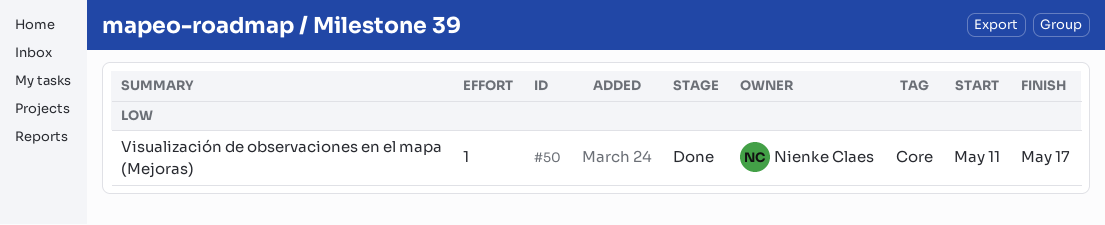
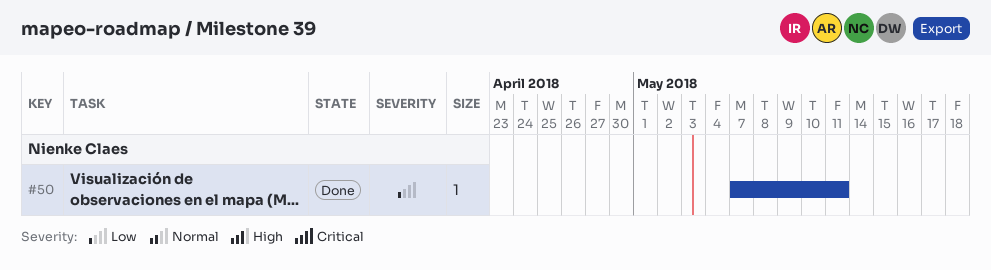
#50, start: May 11 -> May 7
#50, due: May 17 -> May 11

